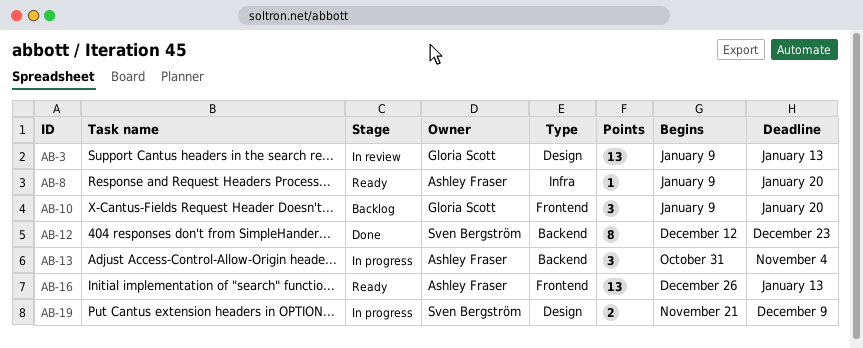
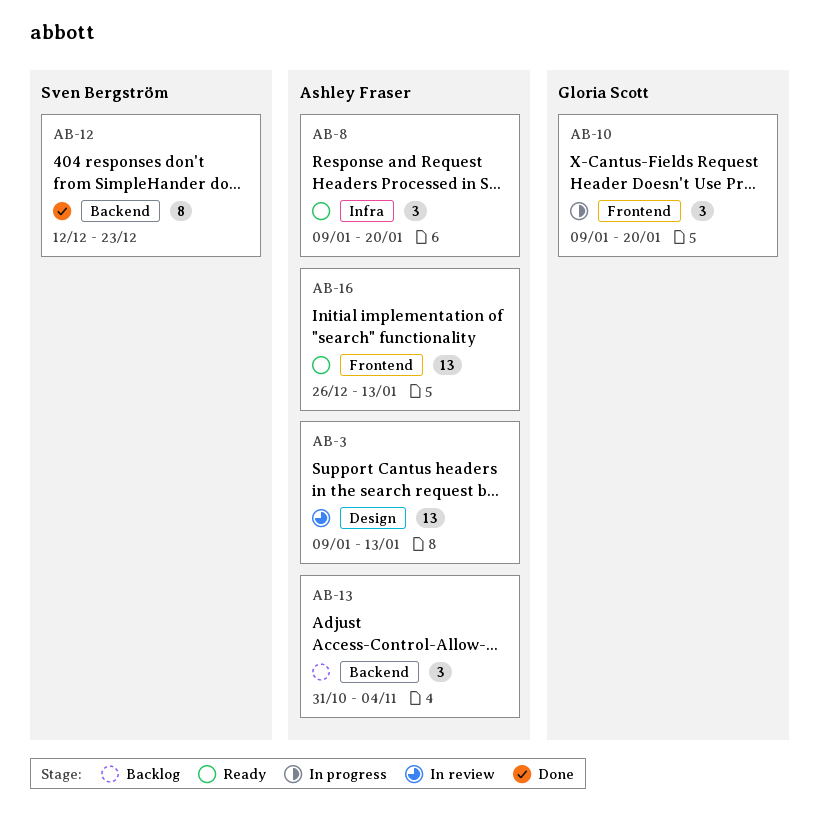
AB-3, owner: Gloria Scott -> Ashley Fraser
AB-8, estimate: 1 -> 3
AB-10, status: Backlog -> In progress
AB-13, status: In progress -> Backlog
AB-19: present -> none

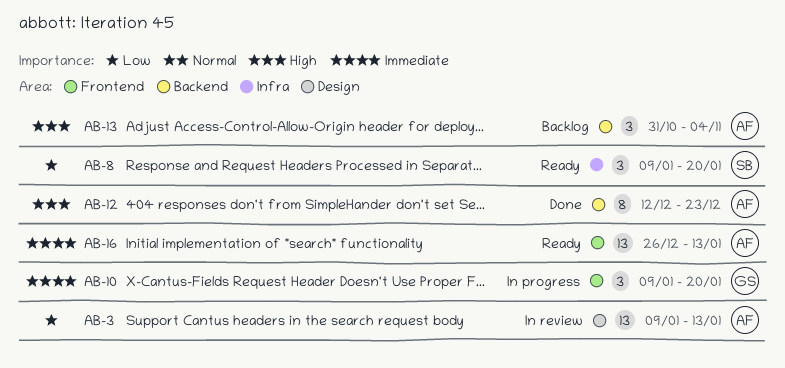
AB-8, owner: Ashley Fraser -> Sven Bergström
AB-12, owner: Sven Bergström -> Ashley Fraser

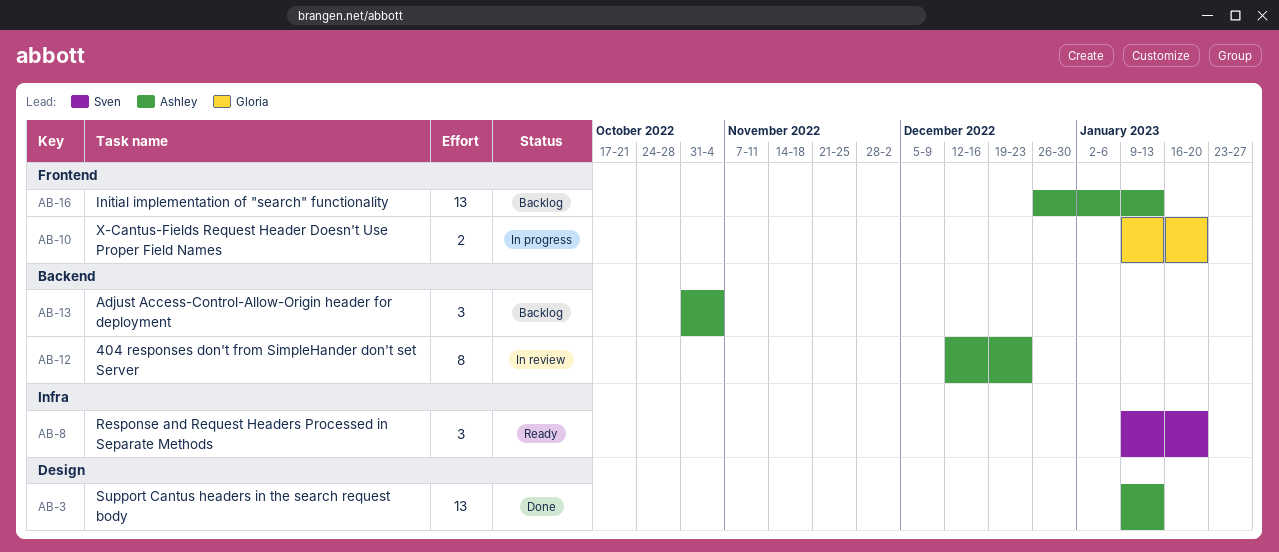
AB-3, status: In review -> Done
AB-10, estimate: 3 -> 2
AB-12, status: Done -> In review
AB-16, status: Ready -> Backlog

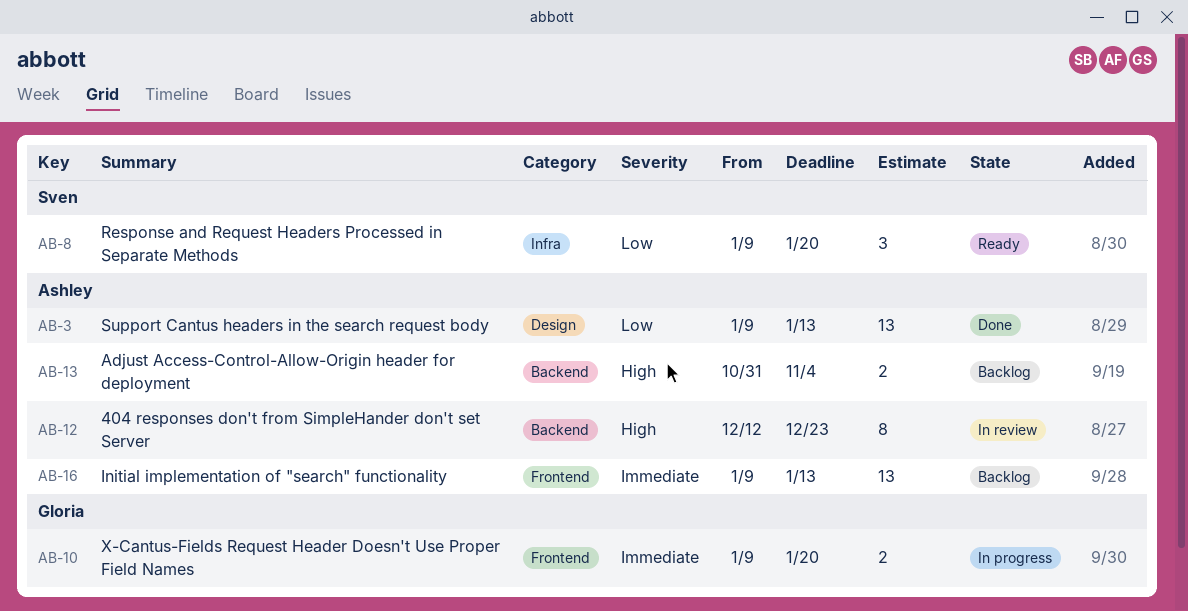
AB-13, estimate: 3 -> 2
AB-16, start: Dec 26 -> Jan 9

